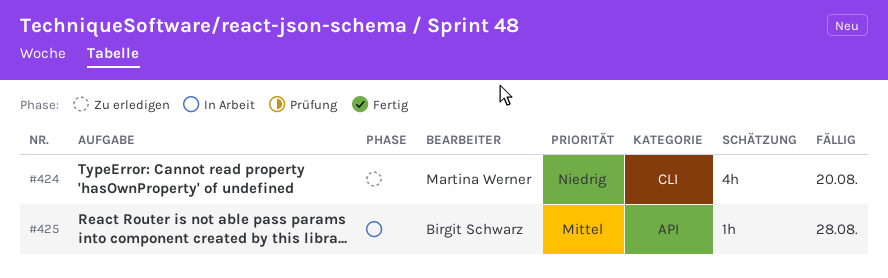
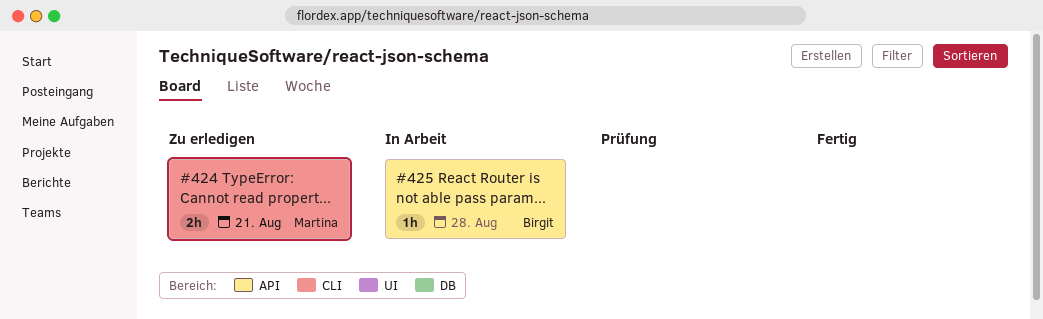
#424, estimate: 4h -> 2h
#424, due: Aug 20 -> Aug 21

